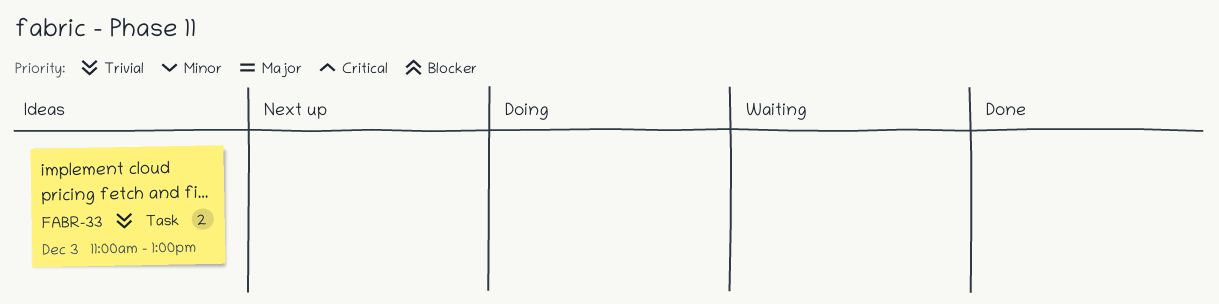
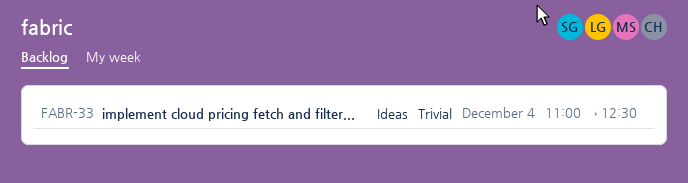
FABR-33, day: Dec 3 -> Dec 4
FABR-33, ends: 13:00 -> 12:30

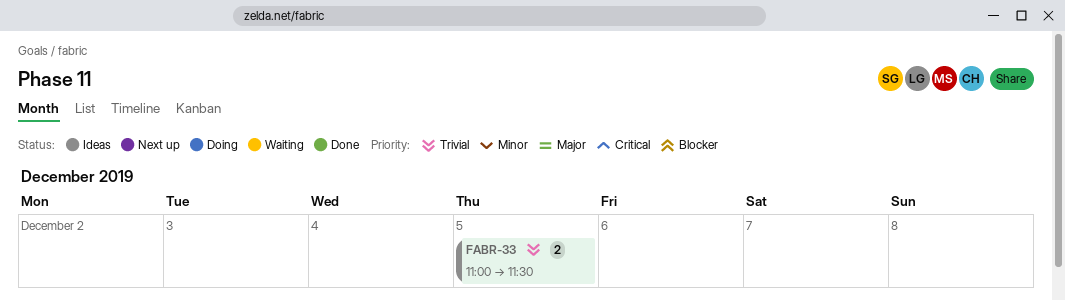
FABR-33, day: Dec 4 -> Dec 5
FABR-33, ends: 12:30 -> 11:30

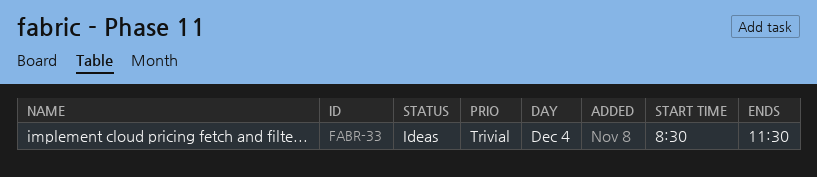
FABR-33, day: Dec 5 -> Dec 4
FABR-33, begins: 11:00 -> 08:30

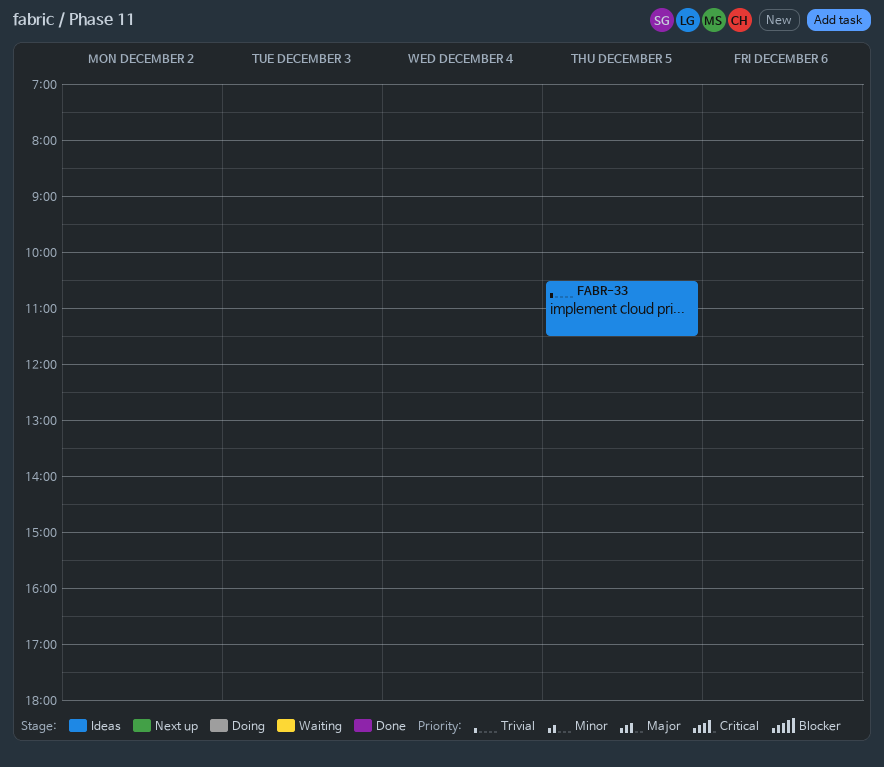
FABR-33, day: Dec 4 -> Dec 5
FABR-33, begins: 08:30 -> 10:30

